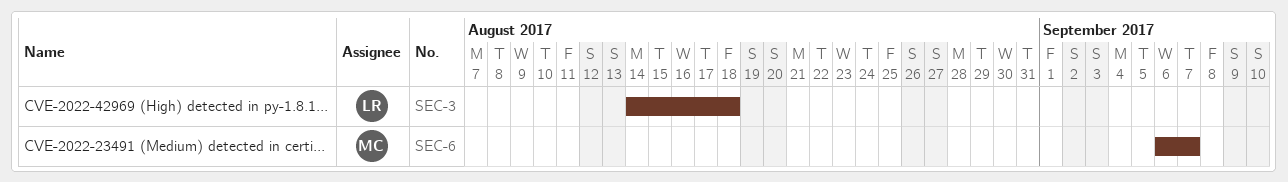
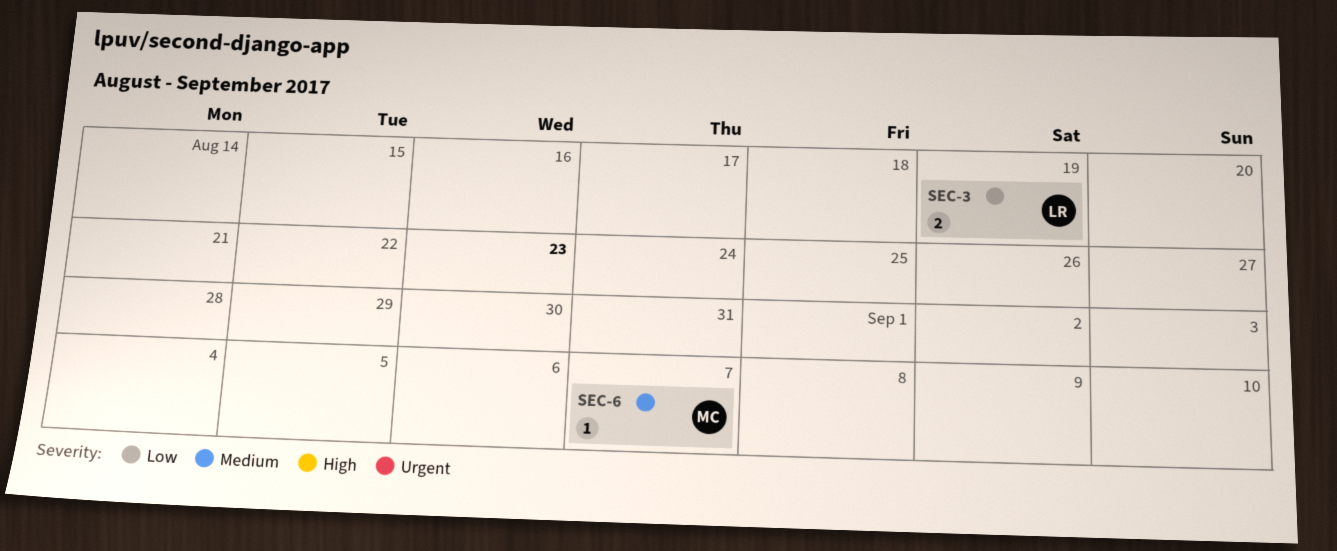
SEC-3, due: Aug 18 -> Aug 19

